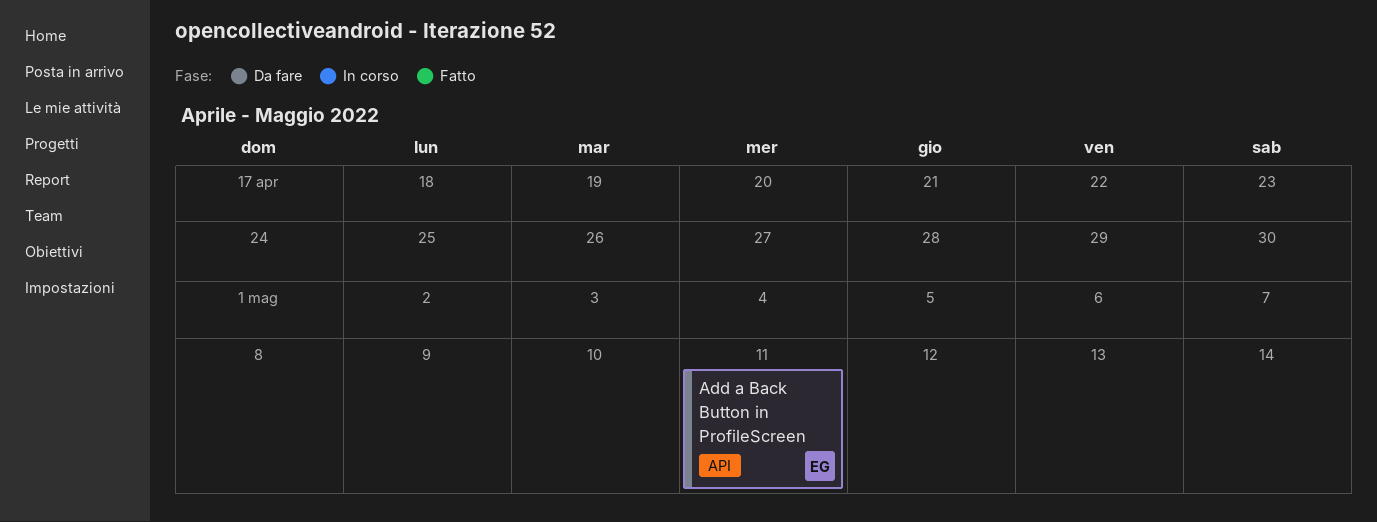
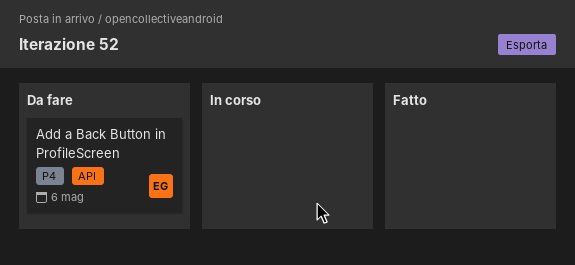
Add a Back Button in ProfileScreen, due: May 11 -> May 6

